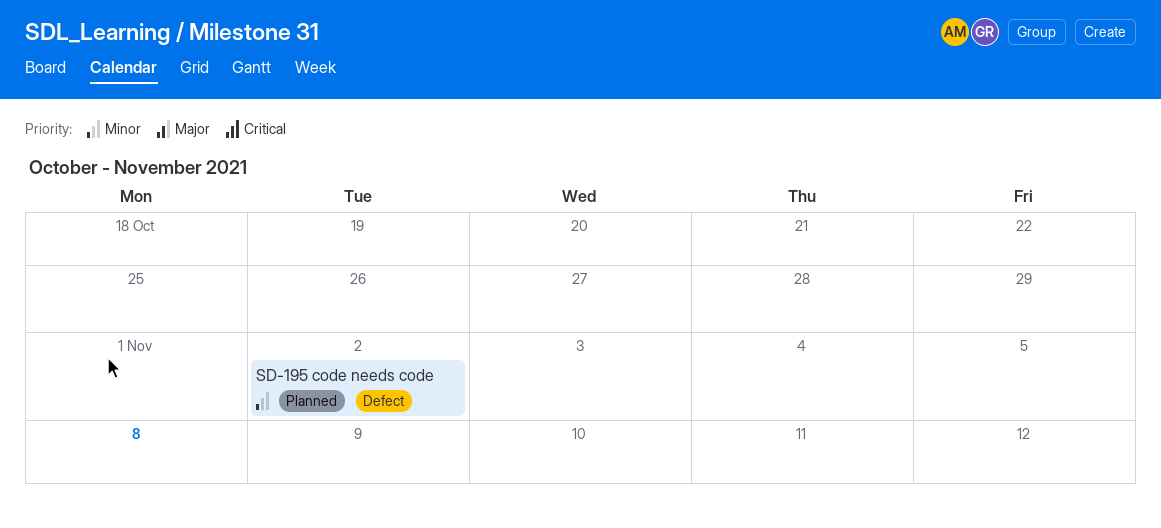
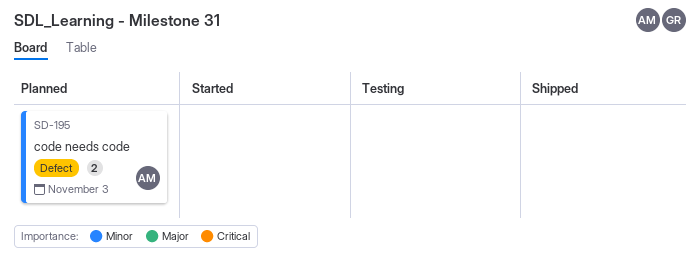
SD-195, due: Nov 2 -> Nov 3

